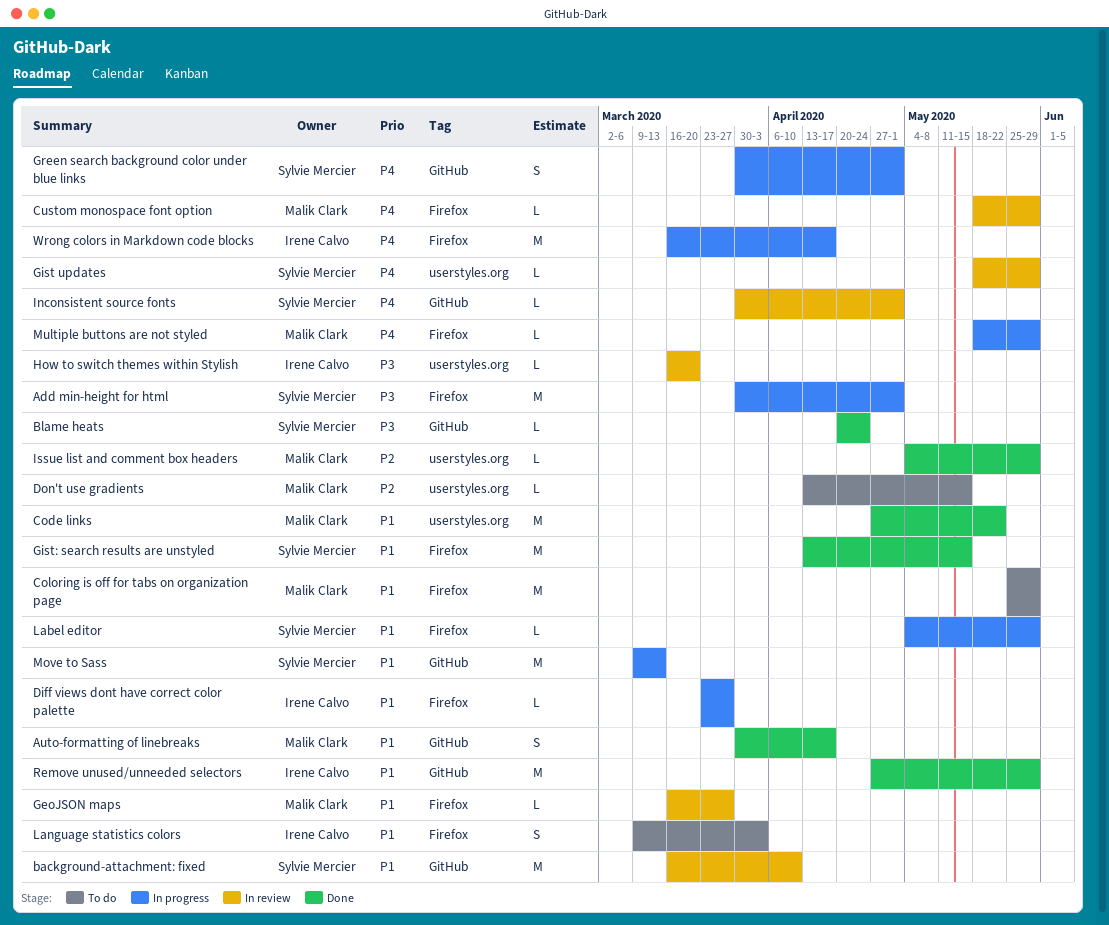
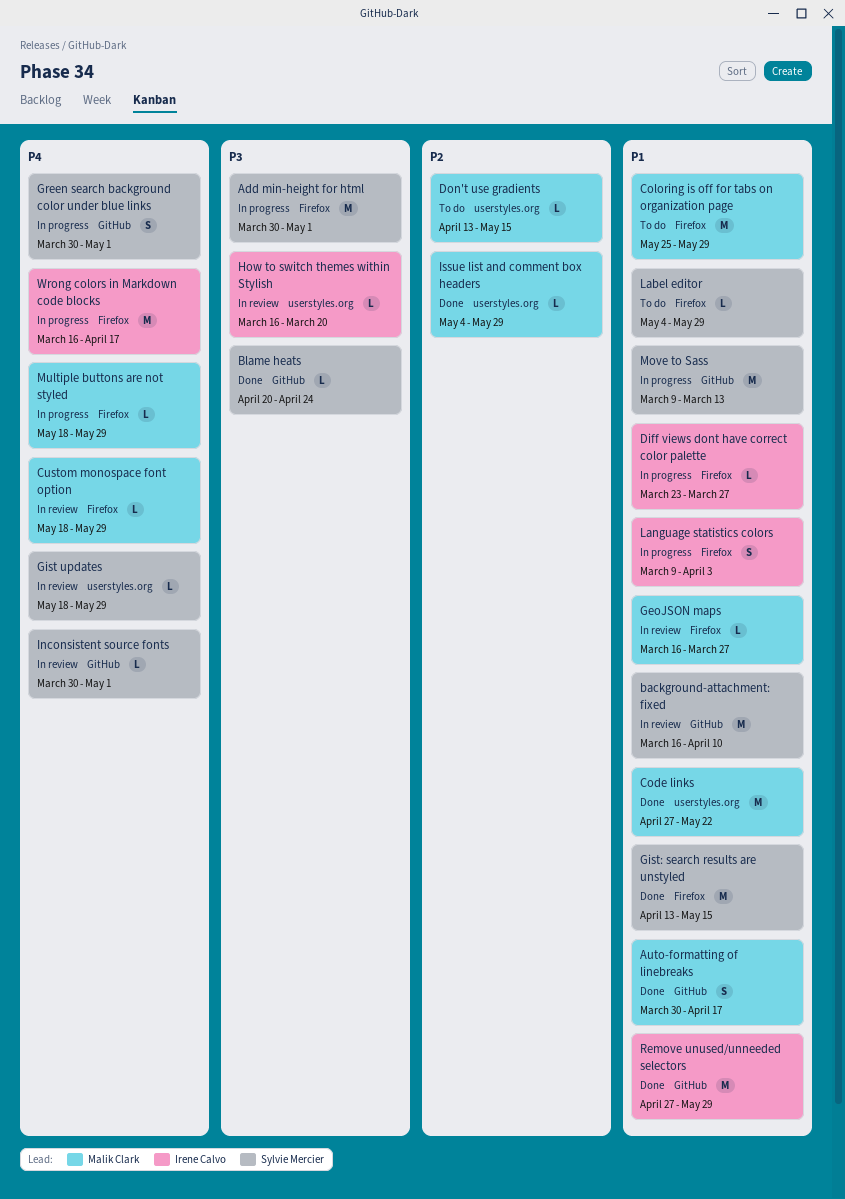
Label editor, status: In progress -> To do
Language statistics colors, status: To do -> In progress

